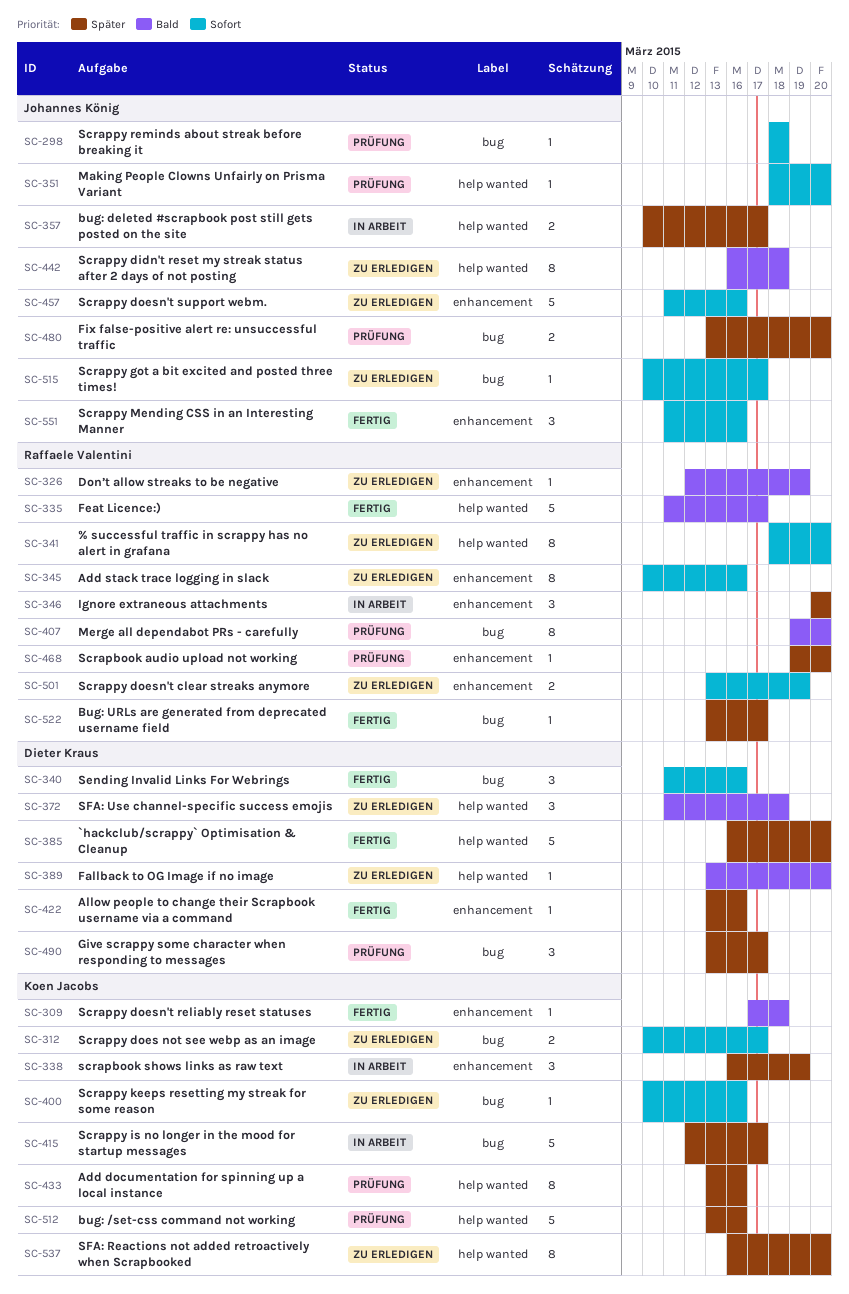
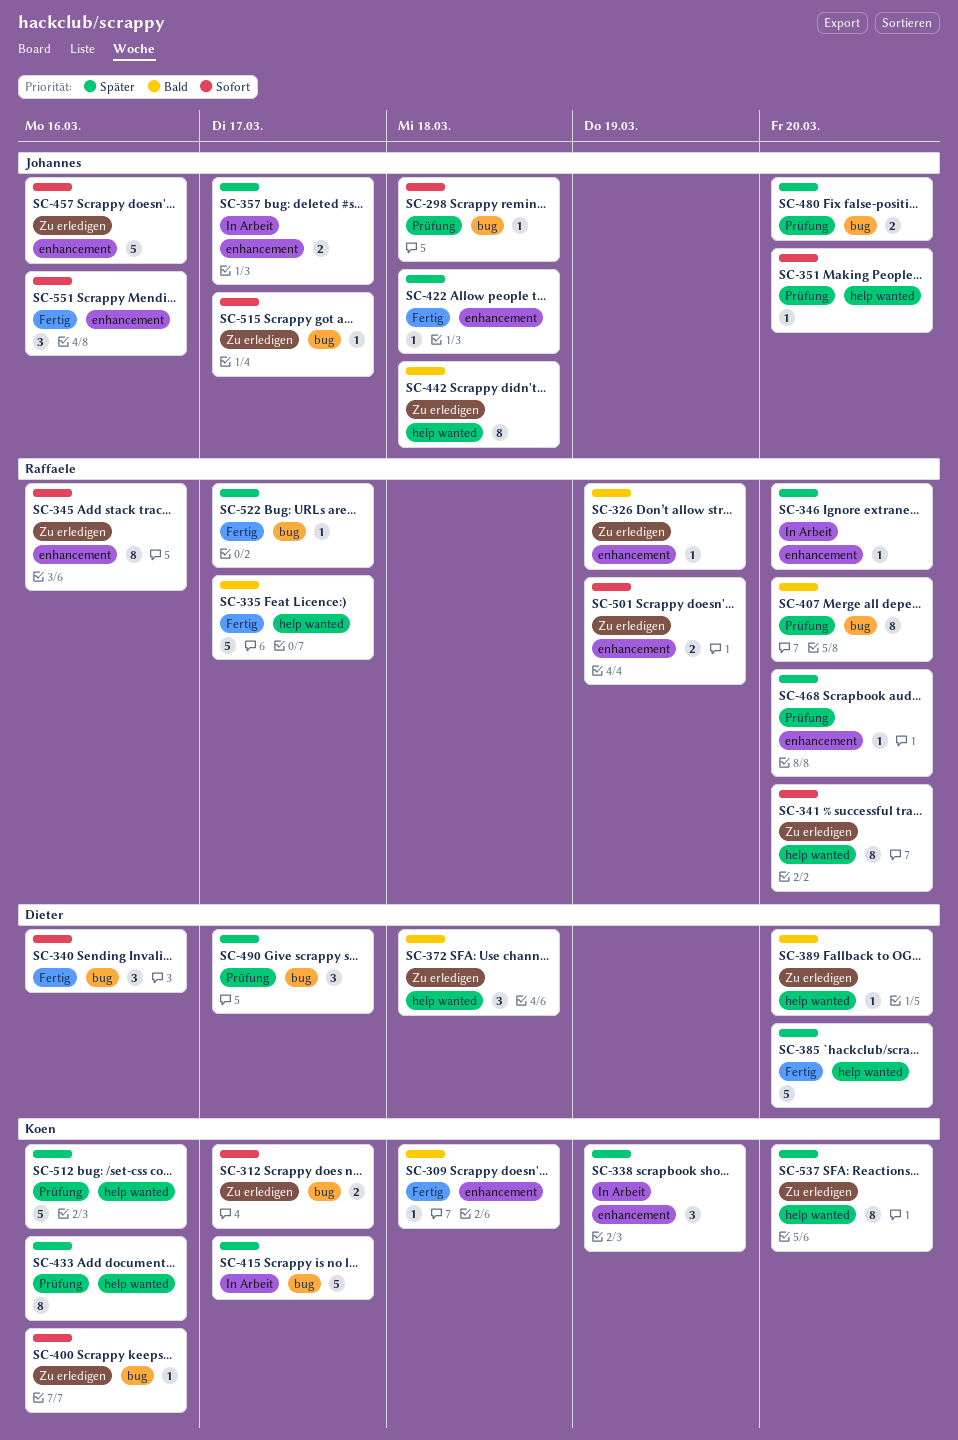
SC-346, estimate: 3 -> 1
SC-357, label: help wanted -> enhancement
SC-422, owner: Dieter Kraus -> Johannes König
SC-422, due: Mar 16 -> Mar 18

